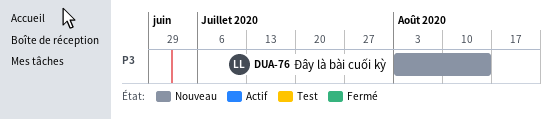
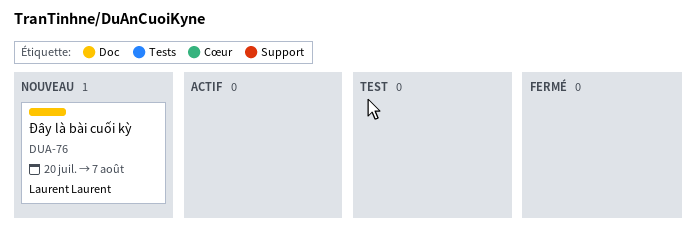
DUA-76, start: Aug 3 -> Jul 20
DUA-76, due: Aug 14 -> Aug 7

